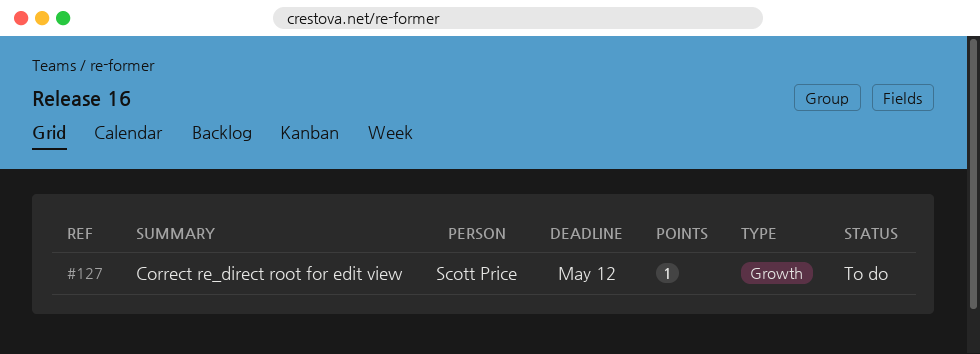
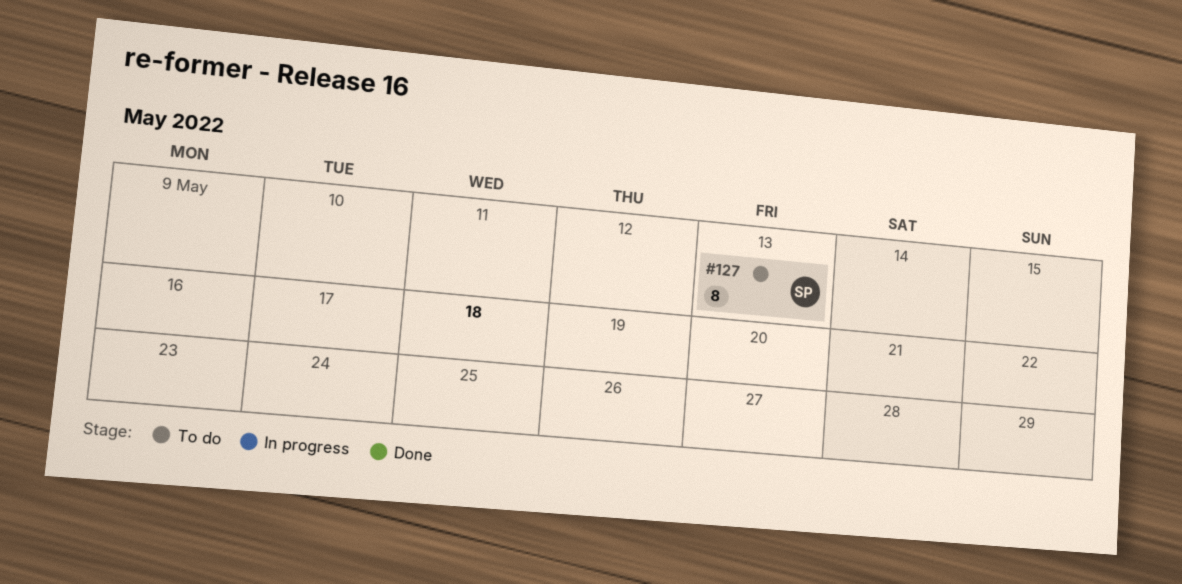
#127, estimate: 1 -> 8
#127, due: May 12 -> May 13

